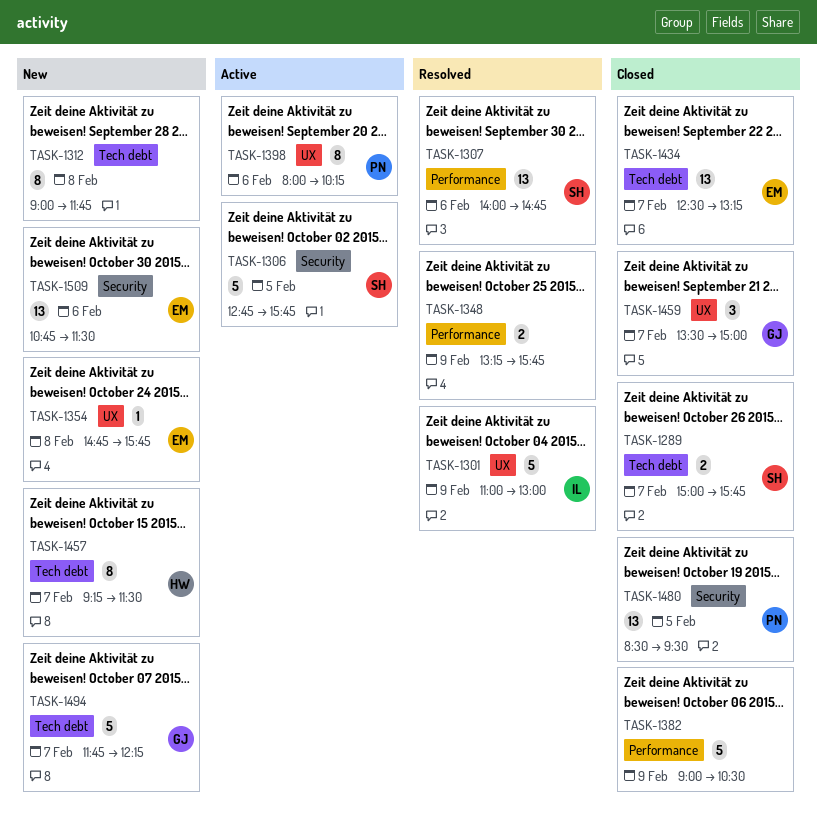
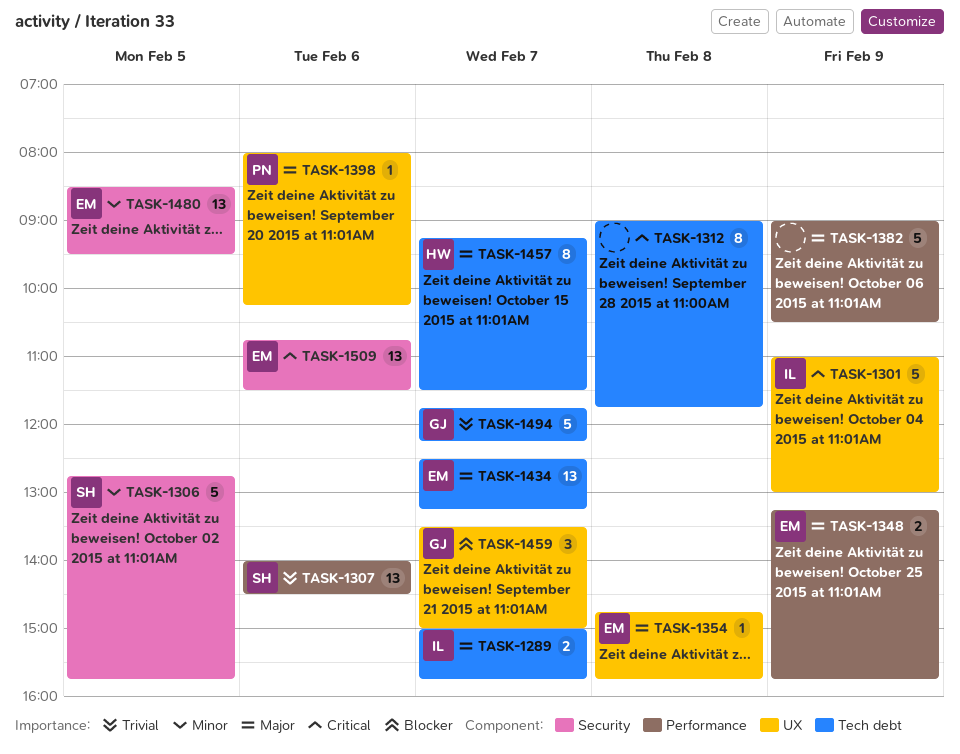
TASK-1289, owner: SH -> IL
TASK-1307, ends: 14:45 -> 14:30
TASK-1348, owner: none -> EM
TASK-1398, estimate: 8 -> 1
TASK-1480, owner: PN -> EM

